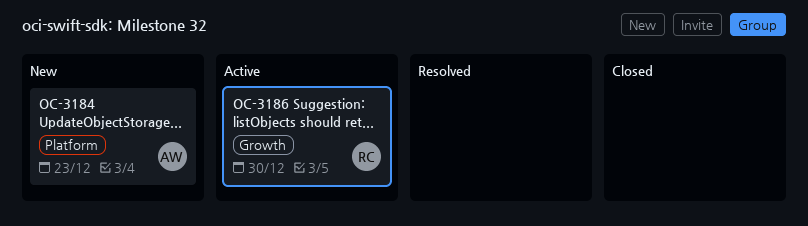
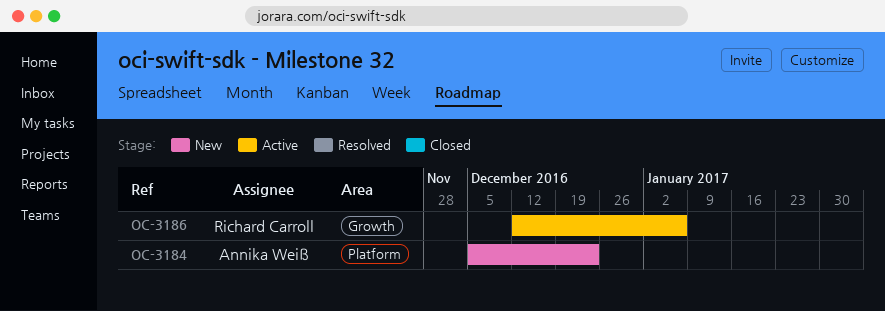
OC-3186, due: Dec 30 -> Jan 6

